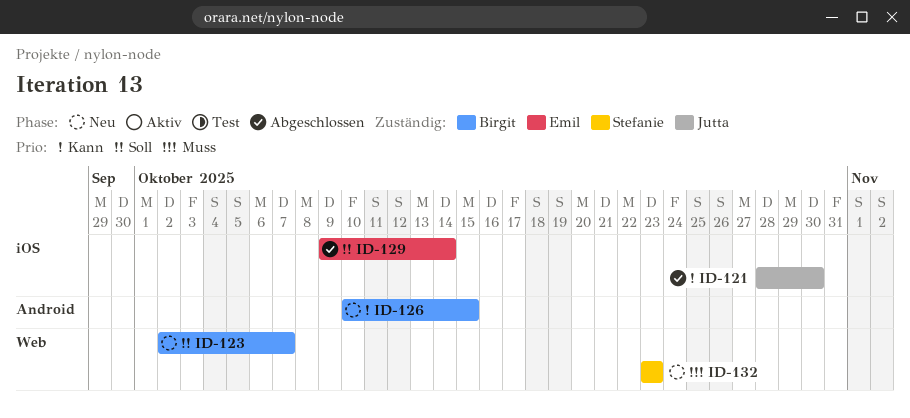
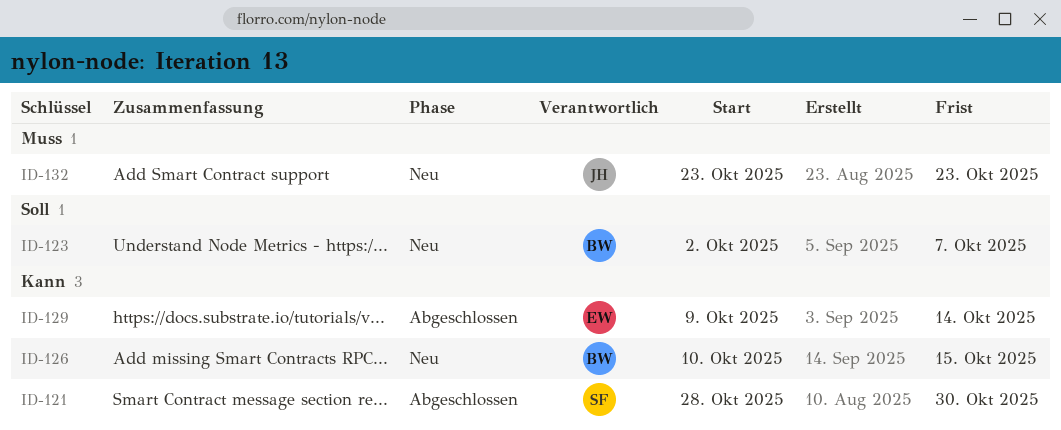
ID-121, owner: Jutta -> Stefanie
ID-129, priority: Soll -> Kann
ID-132, owner: Stefanie -> Jutta

